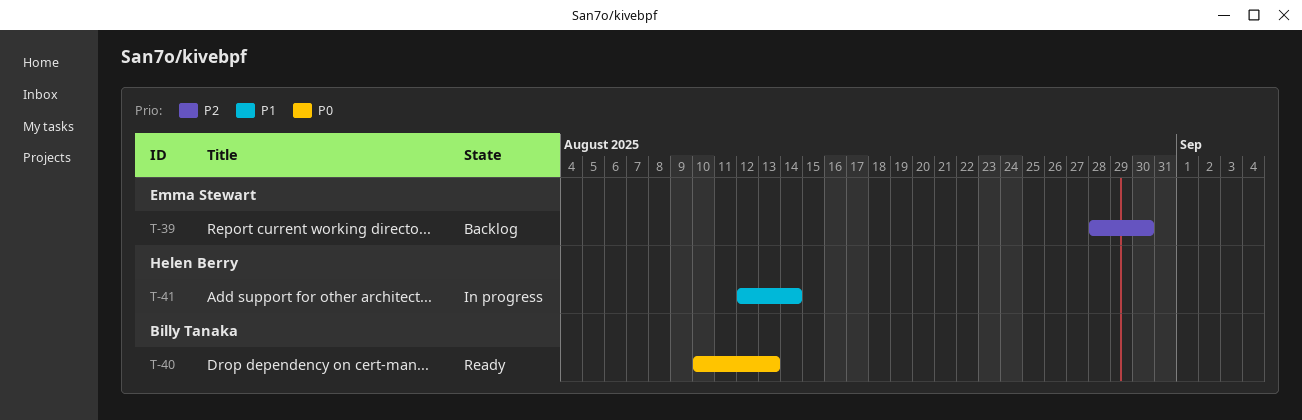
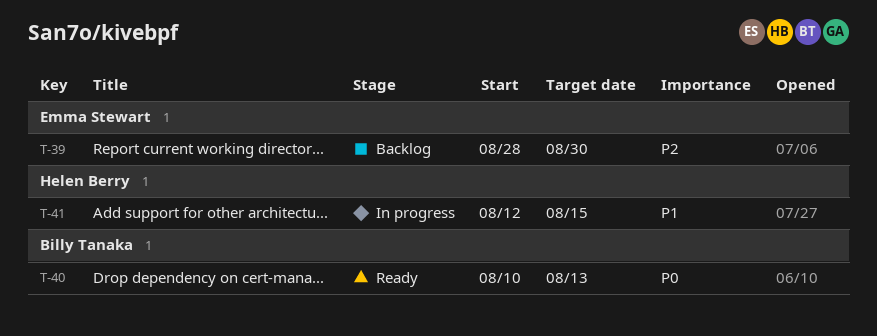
T-41, due: Aug 14 -> Aug 15

